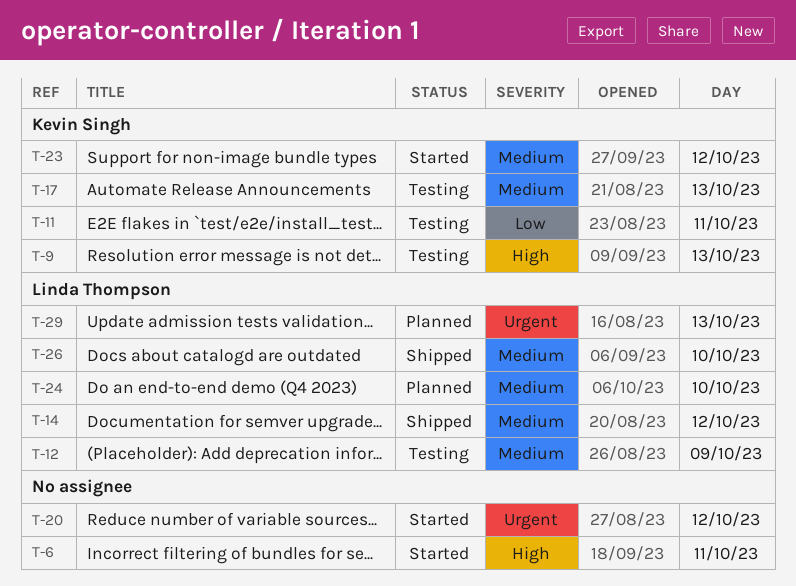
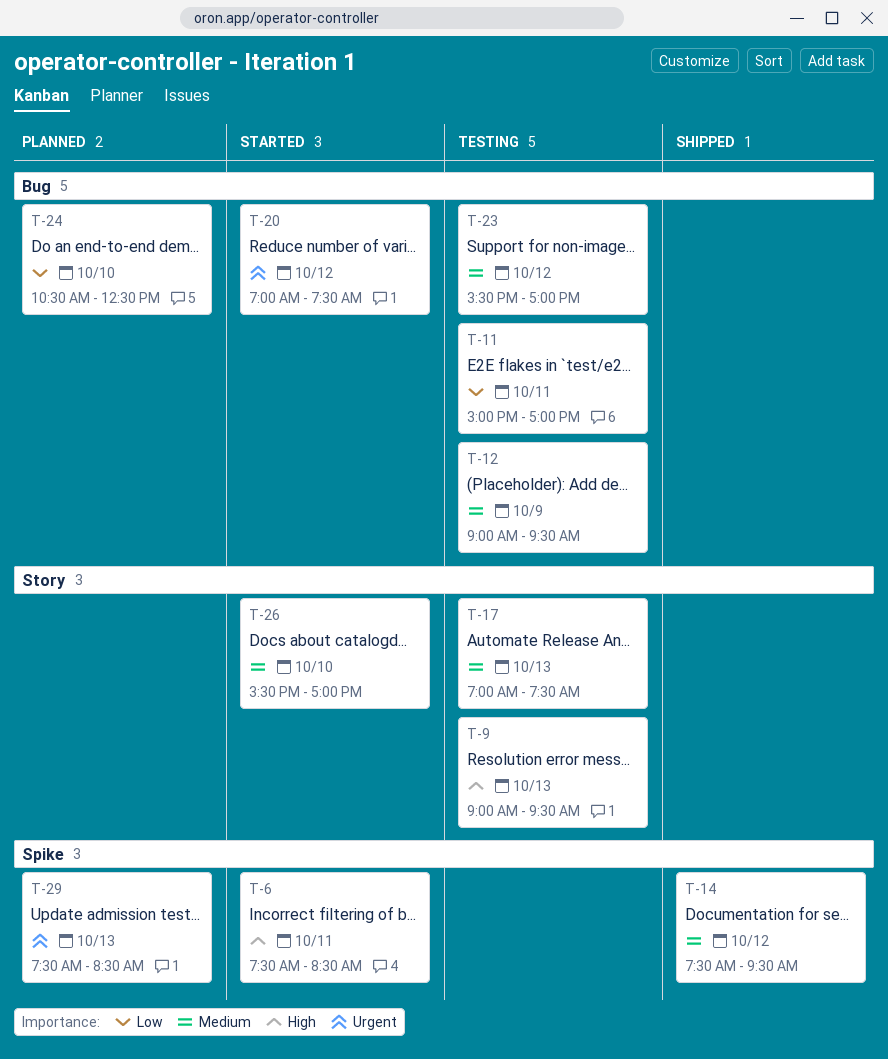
T-23, status: Started -> Testing
T-24, priority: Medium -> Low
T-26, status: Shipped -> Started

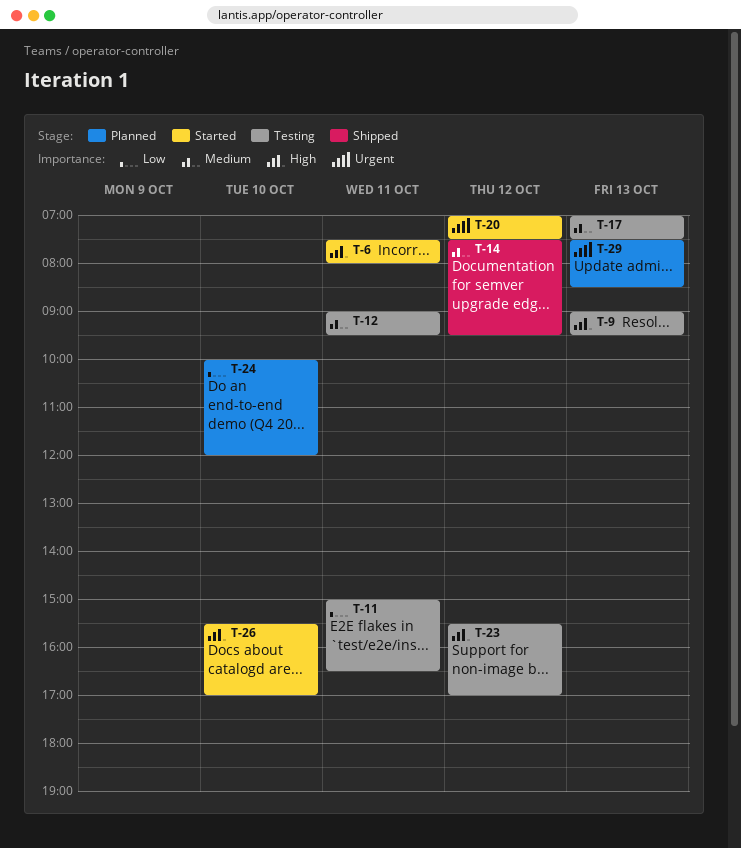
T-6, ends: 08:30 -> 08:00
T-11, ends: 17:00 -> 16:30
T-12, day: Oct 9 -> Oct 11
T-23, priority: Medium -> High
T-24, begins: 10:30 -> 10:00
T-24, ends: 12:30 -> 12:00
T-26, priority: Medium -> High

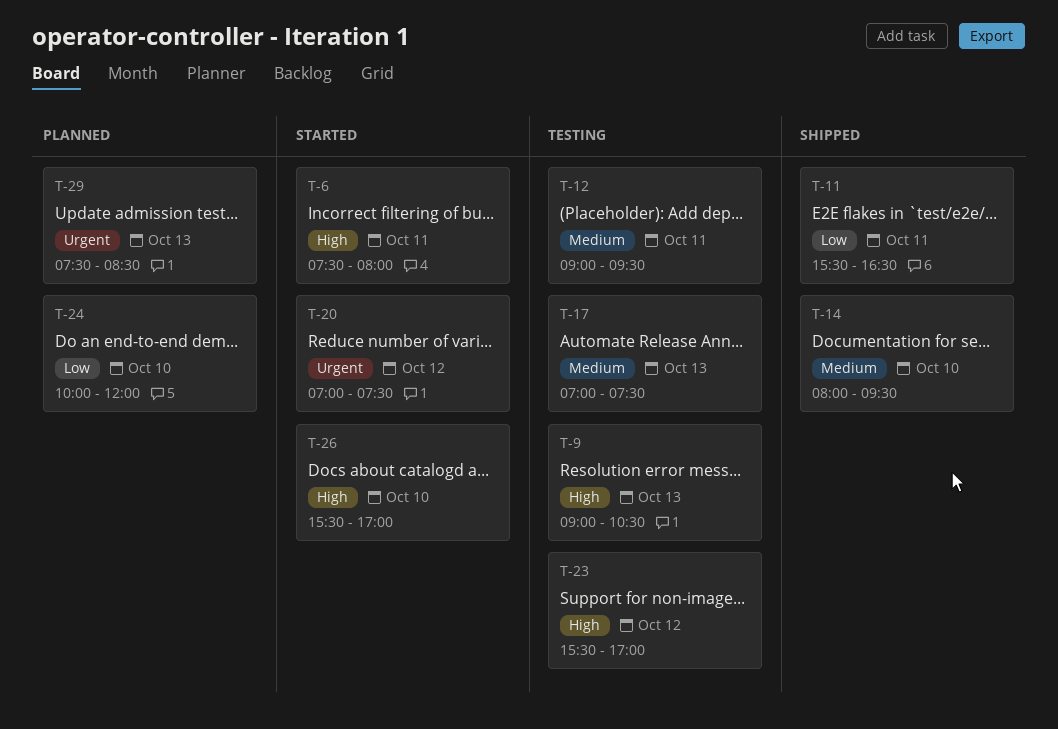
T-9, ends: 09:30 -> 10:30
T-11, status: Testing -> Shipped
T-11, begins: 15:00 -> 15:30
T-14, day: Oct 12 -> Oct 10
T-14, begins: 07:30 -> 08:00

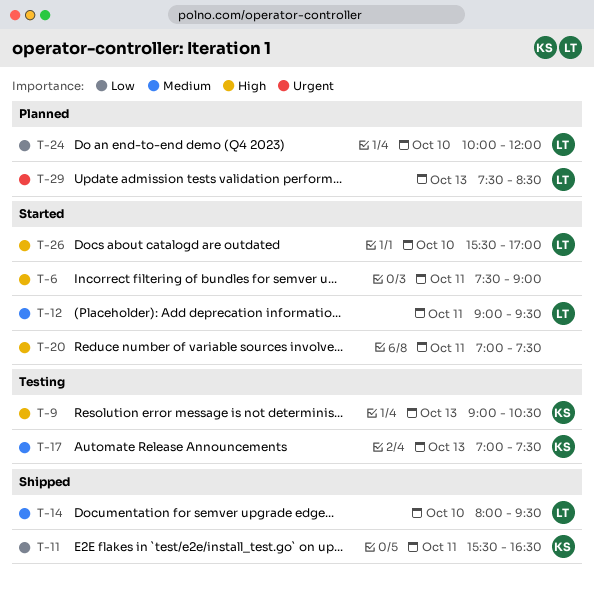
T-6, ends: 08:00 -> 09:00
T-12, status: Testing -> Started
T-20, priority: Urgent -> High
T-20, day: Oct 12 -> Oct 11
T-23: present -> none

